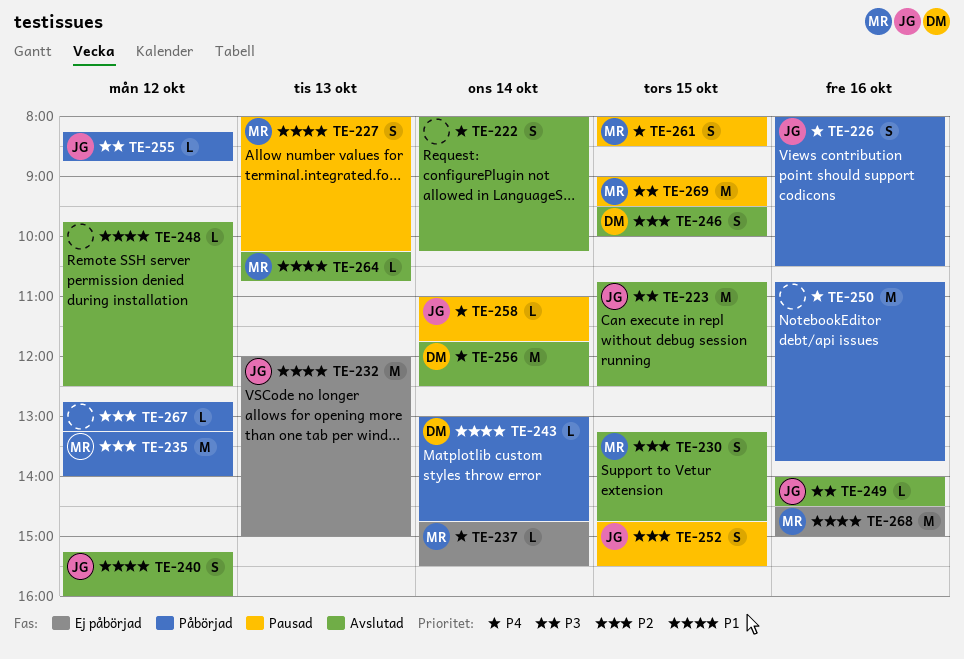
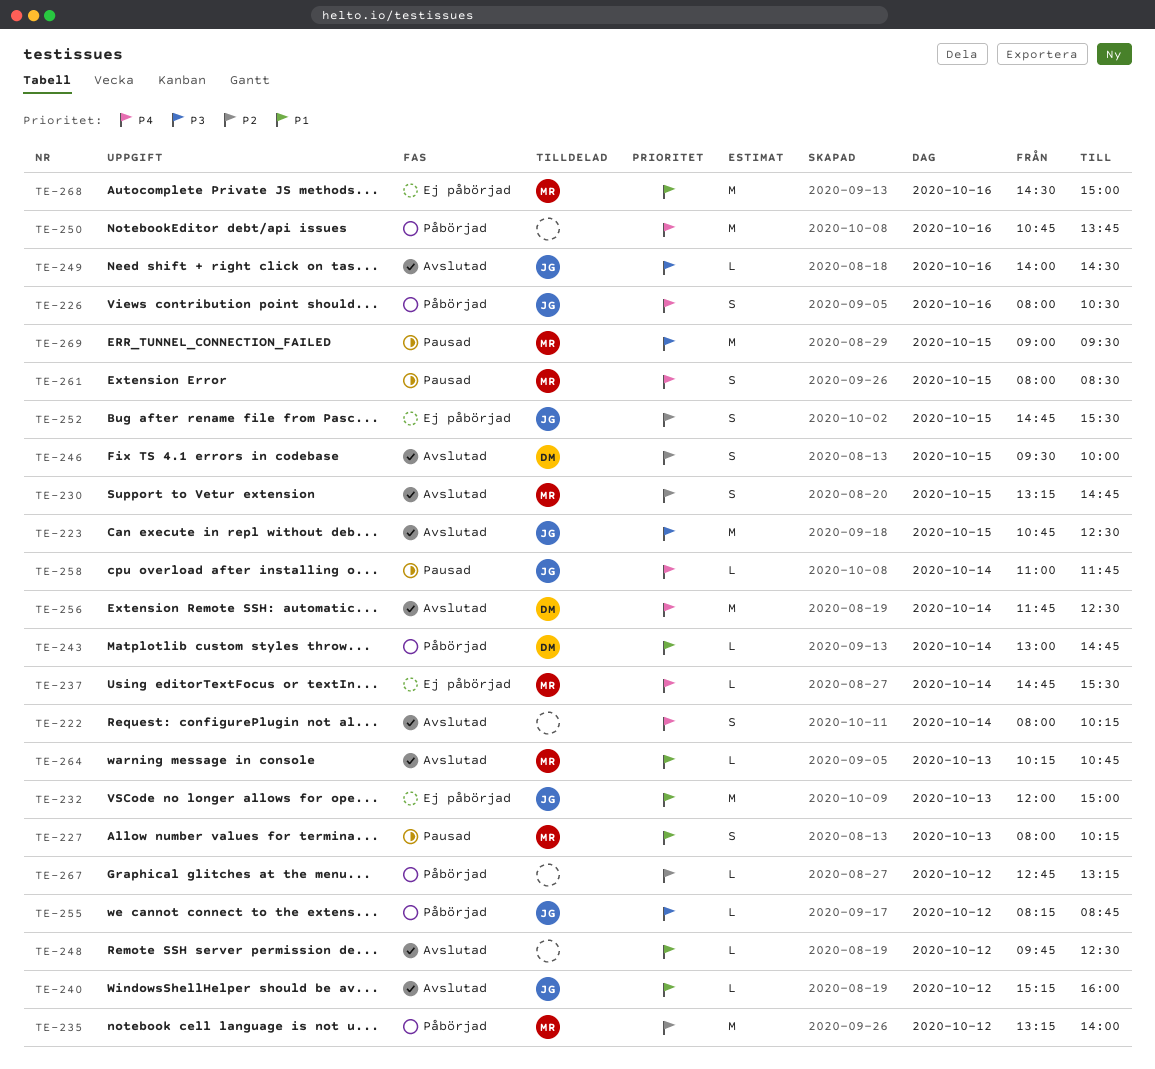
TE-240, estimate: S -> L
TE-252, status: Pausad -> Ej påbörjad

